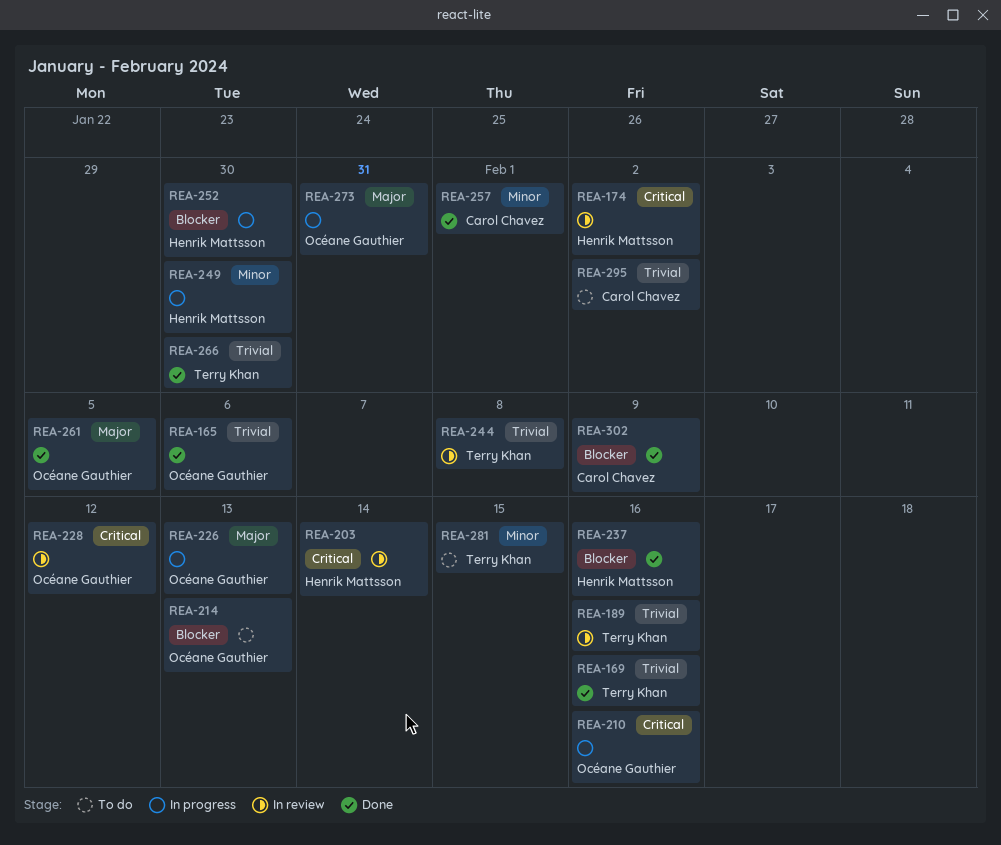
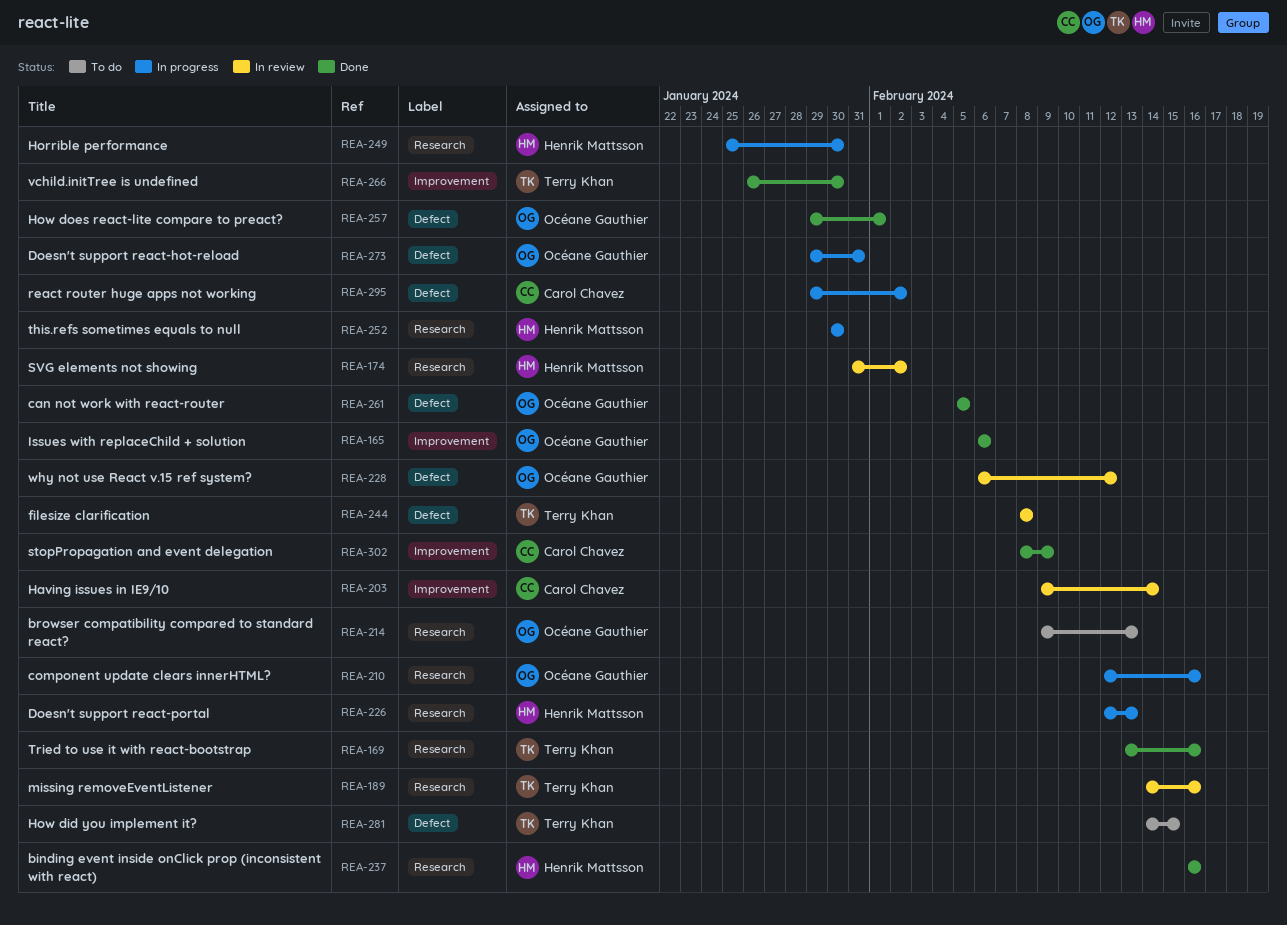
REA-203, owner: Henrik Mattsson -> Carol Chavez
REA-226, owner: Océane Gauthier -> Henrik Mattsson
REA-257, owner: Carol Chavez -> Océane Gauthier
REA-295, status: To do -> In progress

